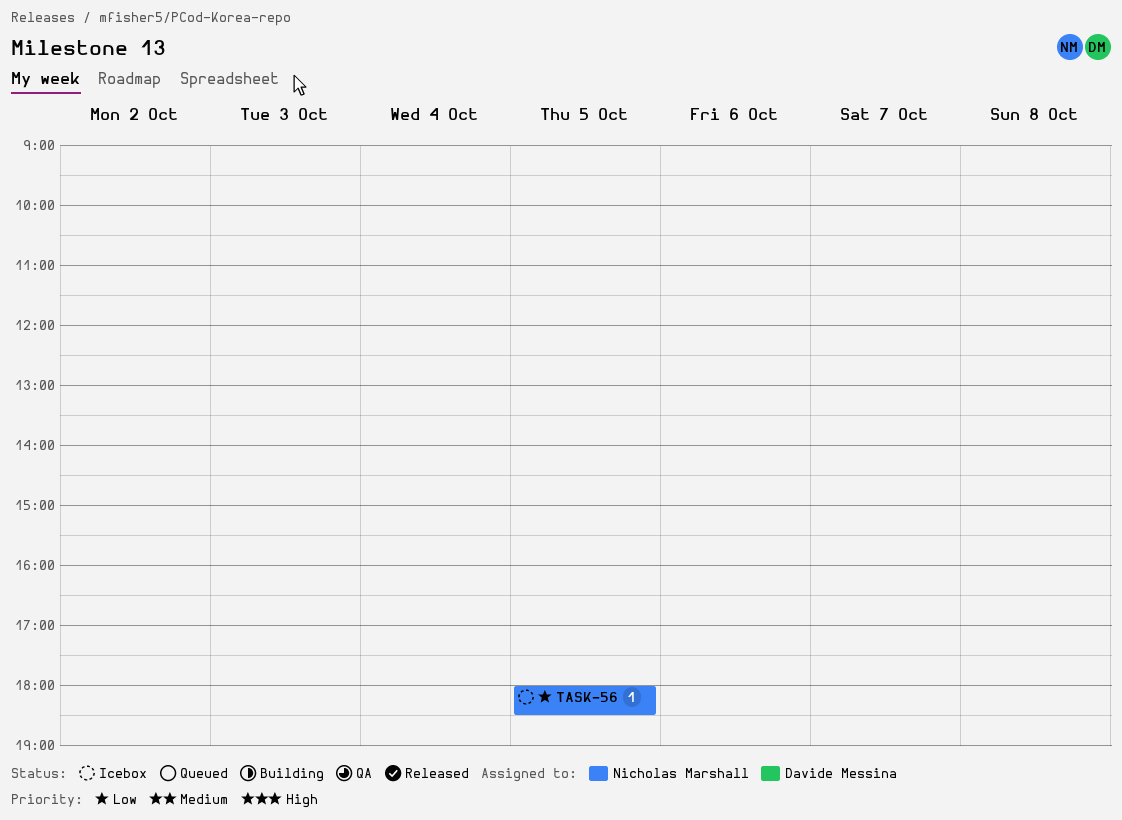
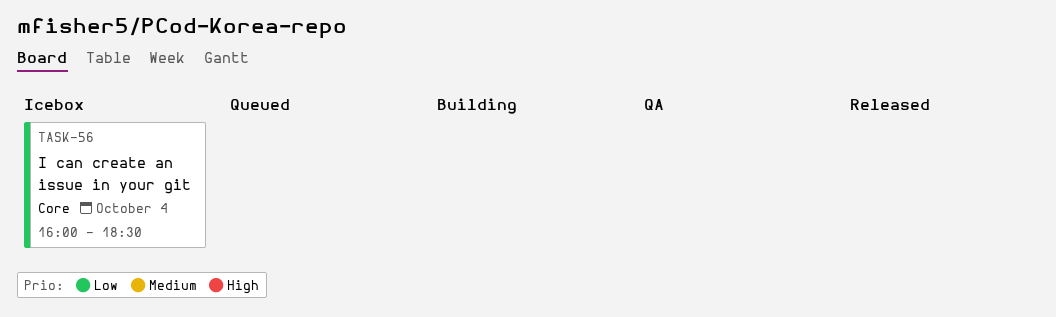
TASK-56, day: Oct 5 -> Oct 4
TASK-56, begins: 18:00 -> 16:00

